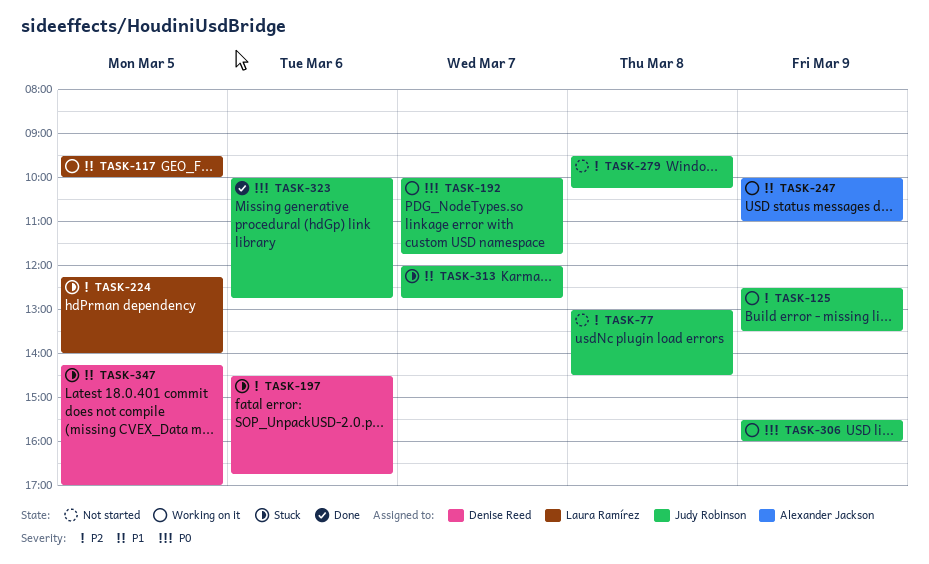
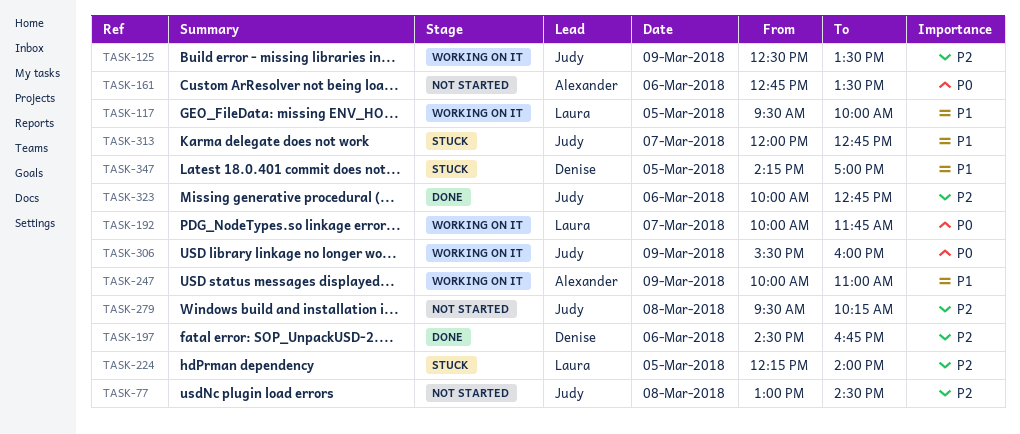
TASK-161: none -> present
TASK-192, owner: Judy Robinson -> Laura Ramírez
TASK-197, status: Stuck -> Done
TASK-323, priority: P0 -> P2

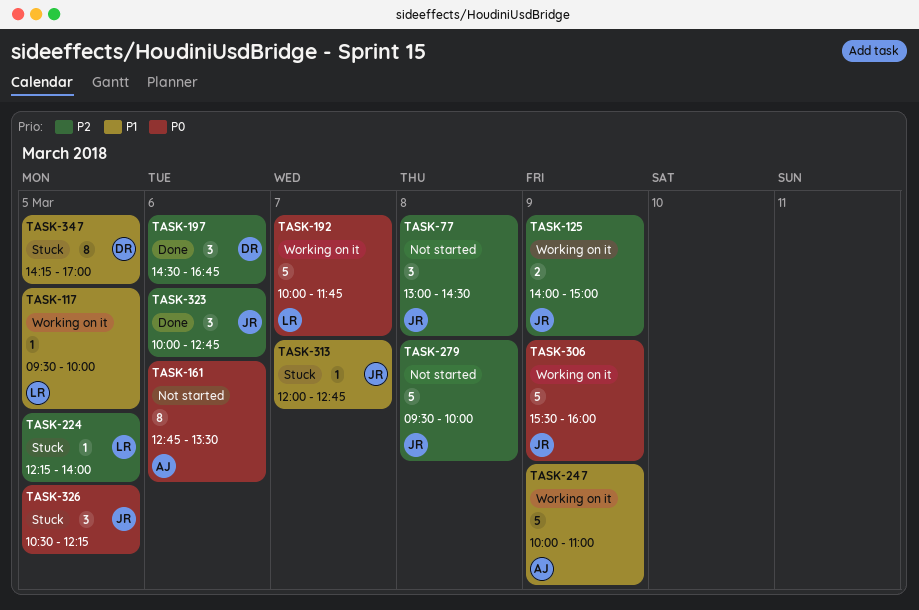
TASK-125, begins: 12:30 -> 14:00
TASK-125, ends: 13:30 -> 15:00
TASK-279, ends: 10:15 -> 10:00
TASK-326: none -> present

